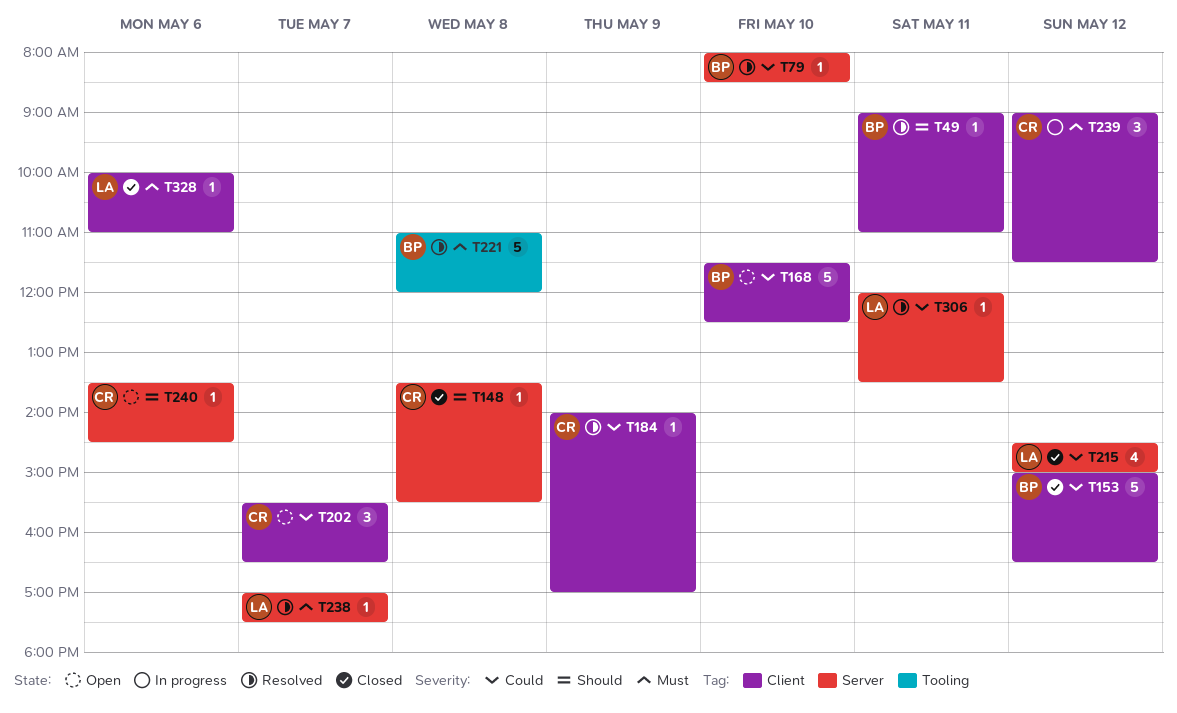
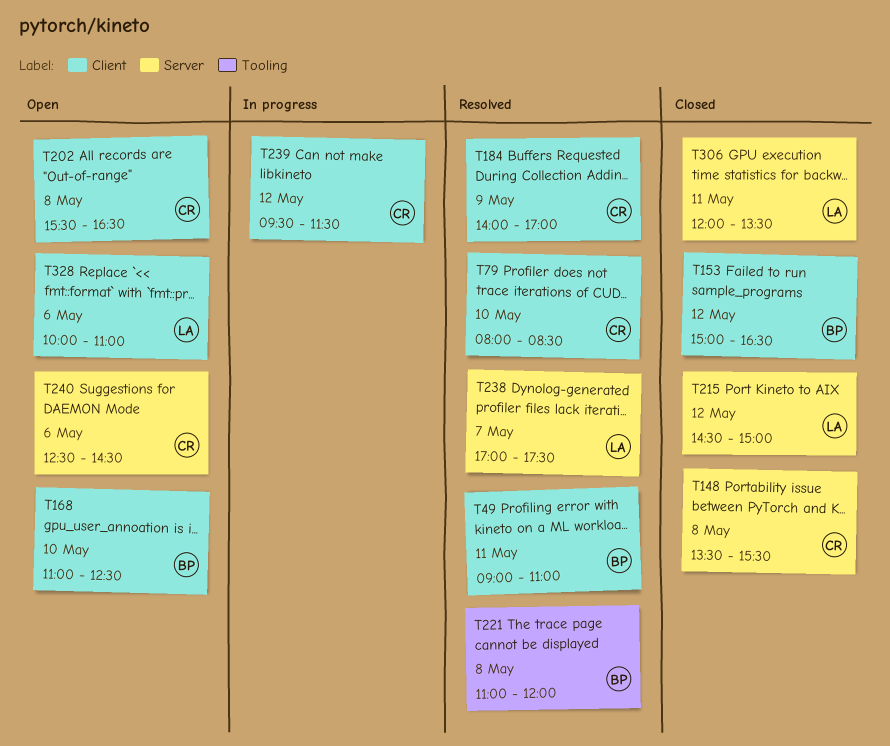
T79, owner: BP -> CR
T79, label: Server -> Client
T168, begins: 11:30 -> 11:00
T202, day: May 7 -> May 8
T239, begins: 09:00 -> 09:30
T240, begins: 13:30 -> 12:30
T306, status: Resolved -> Closed
T328, status: Closed -> Open

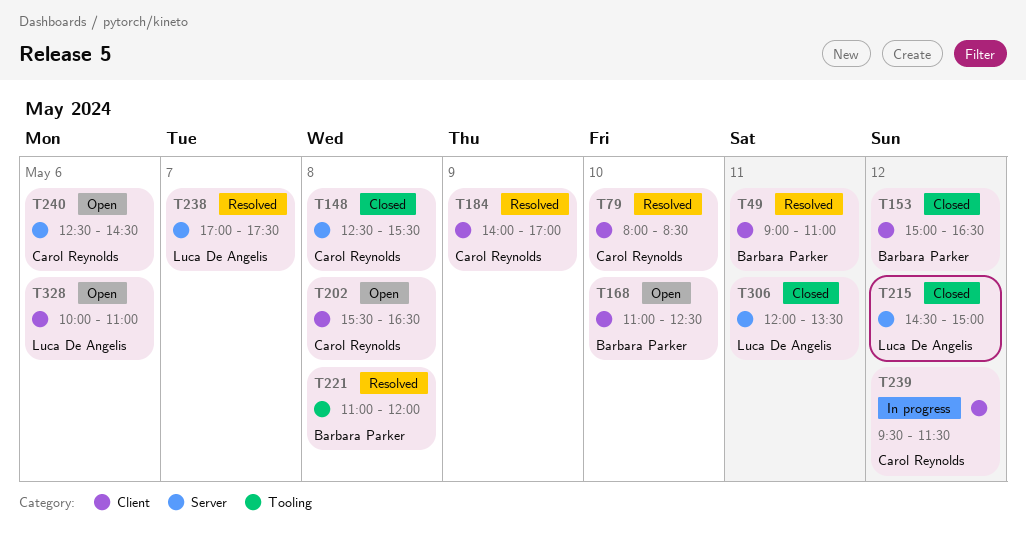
T148, begins: 13:30 -> 12:30

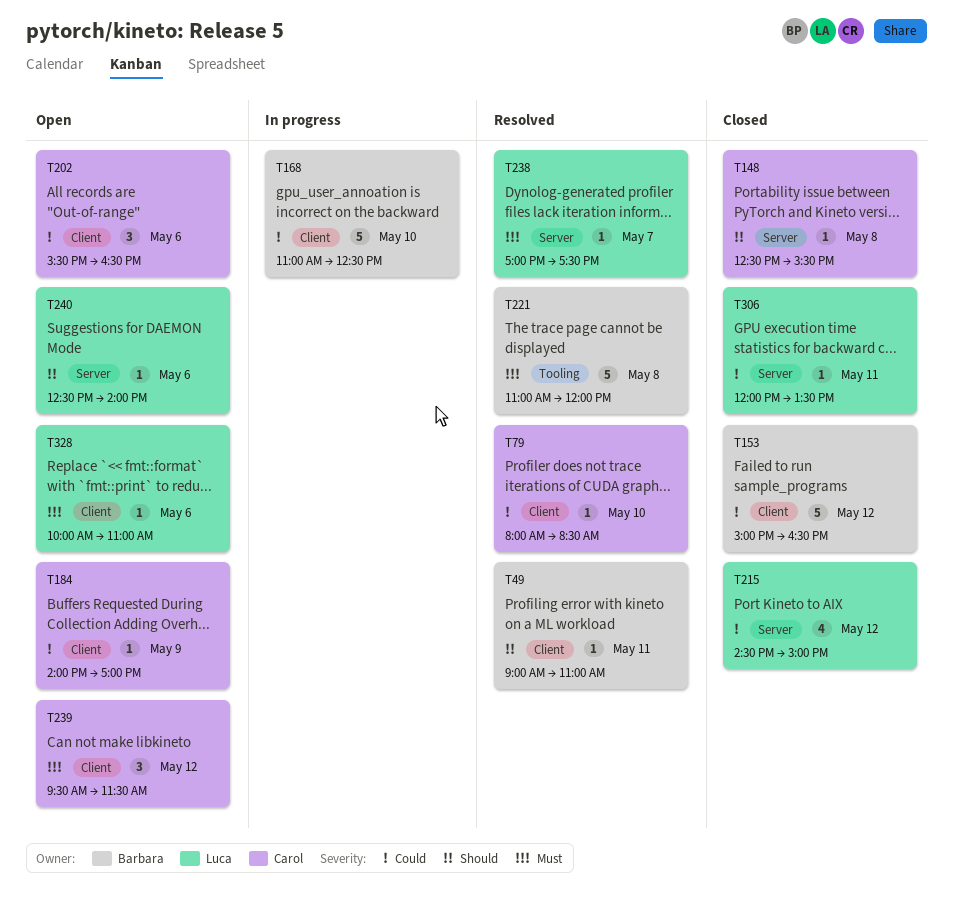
T168, status: Open -> In progress
T184, status: Resolved -> Open
T202, day: May 8 -> May 6
T239, status: In progress -> Open
T240, owner: Carol Reynolds -> Luca De Angelis
T240, ends: 14:30 -> 14:00

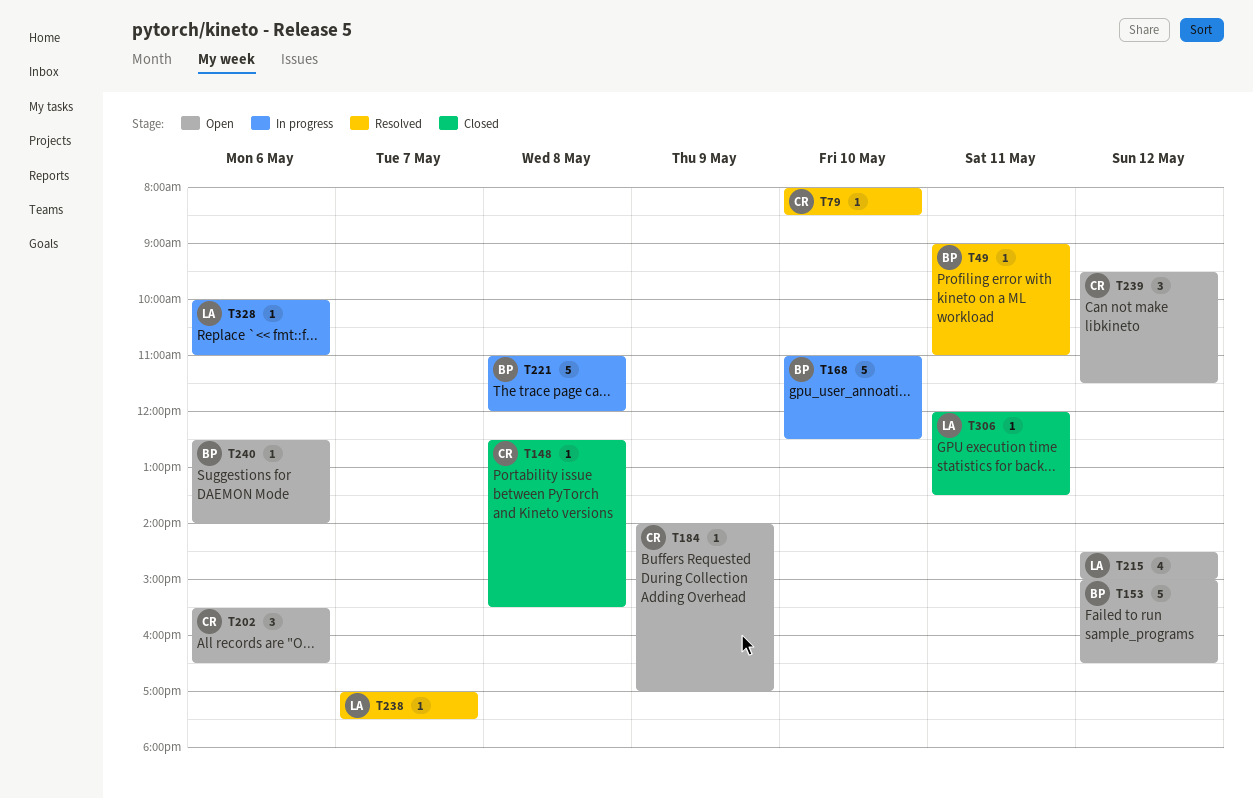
T153, status: Closed -> Open
T215, status: Closed -> Open
T221, status: Resolved -> In progress
T240, owner: Luca -> Barbara
T328, status: Open -> In progress

